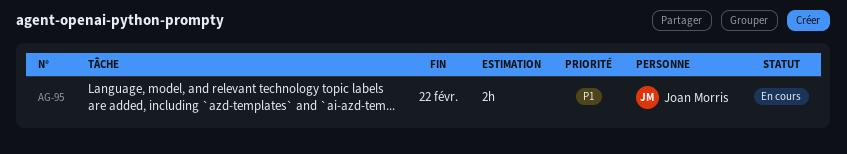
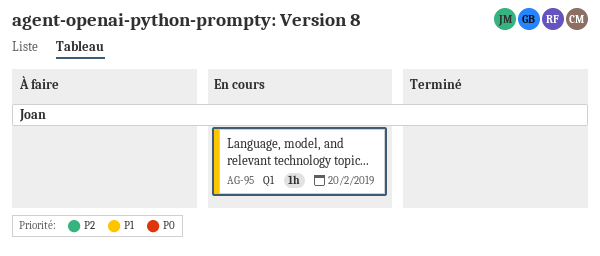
AG-95, estimate: 2h -> 1h
AG-95, due: Feb 22 -> Feb 20

